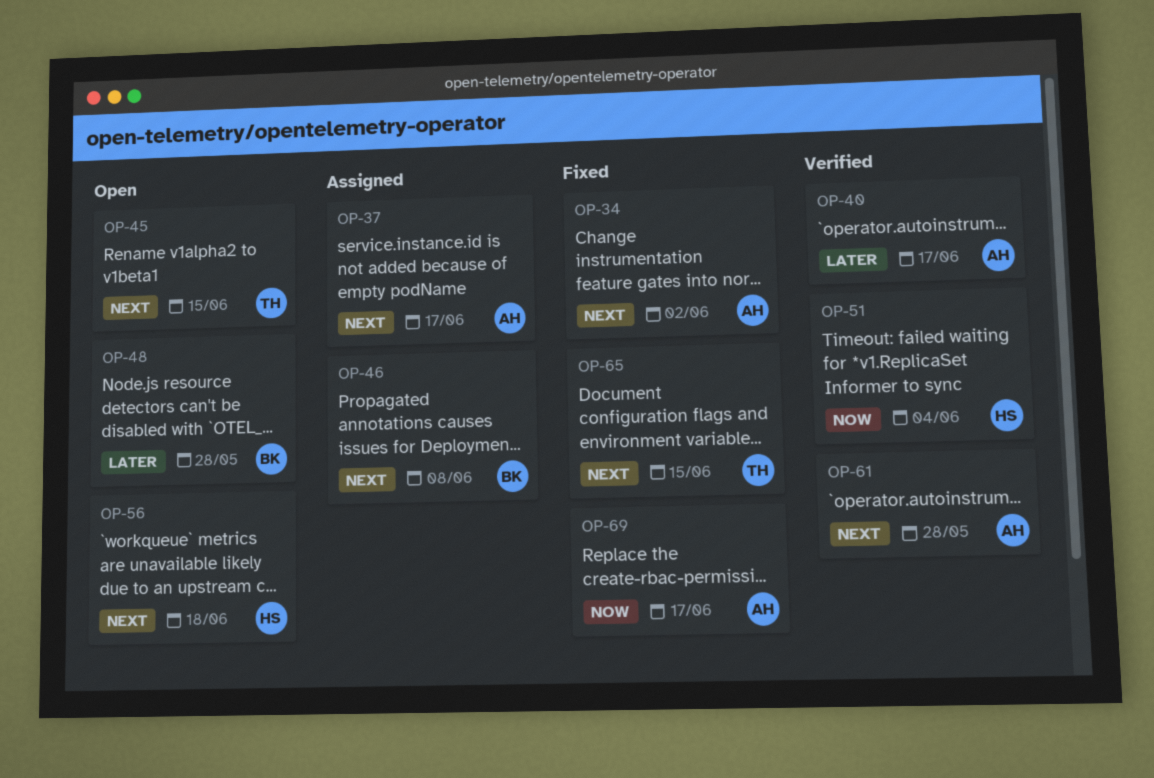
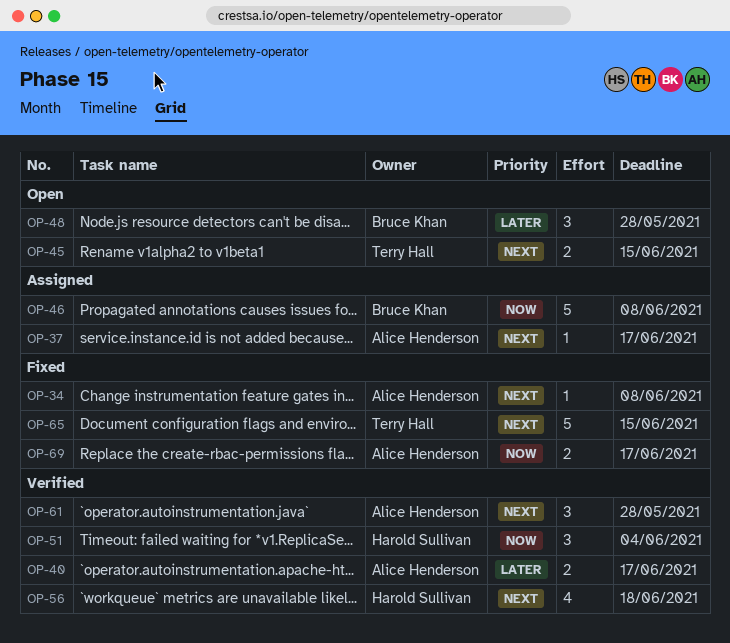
OP-34, due: Jun 2 -> Jun 8
OP-46, priority: Next -> Now
OP-56, status: Open -> Verified

